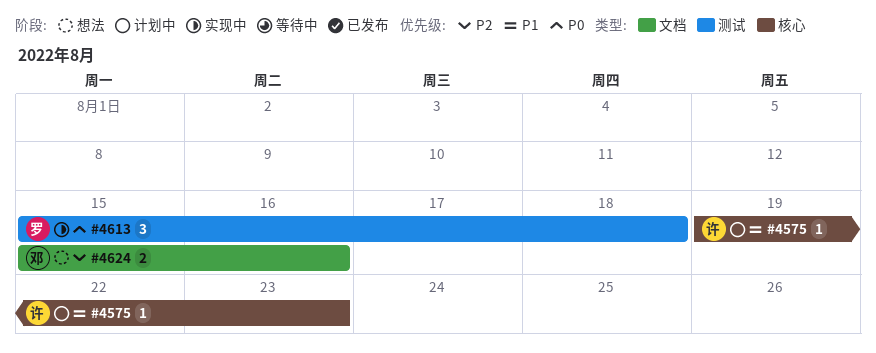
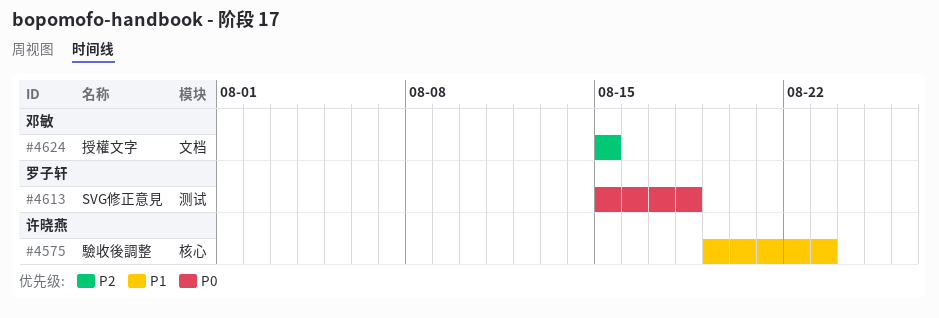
#4624, due: Aug 16 -> Aug 15

